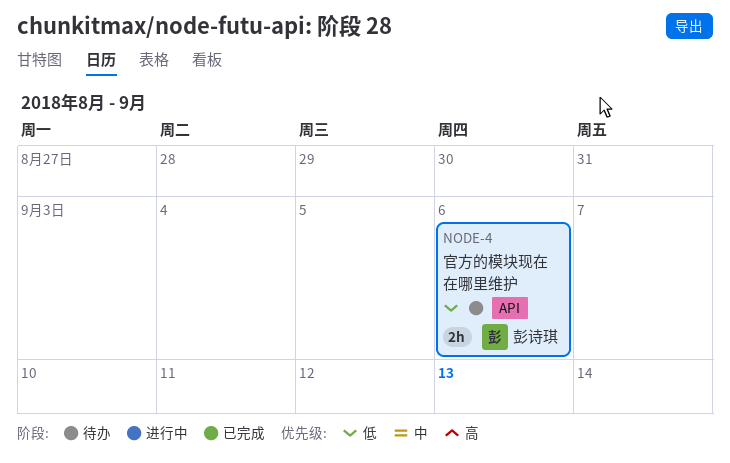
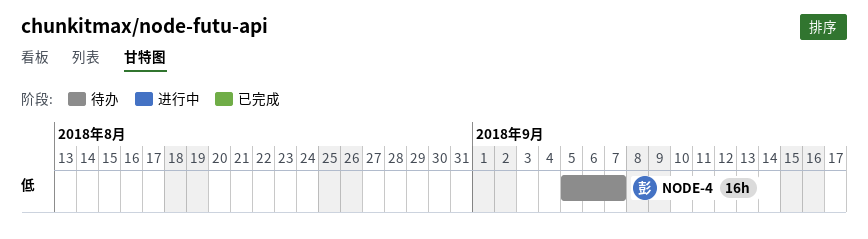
NODE-4, estimate: 2h -> 16h
NODE-4, due: Sep 6 -> Sep 7

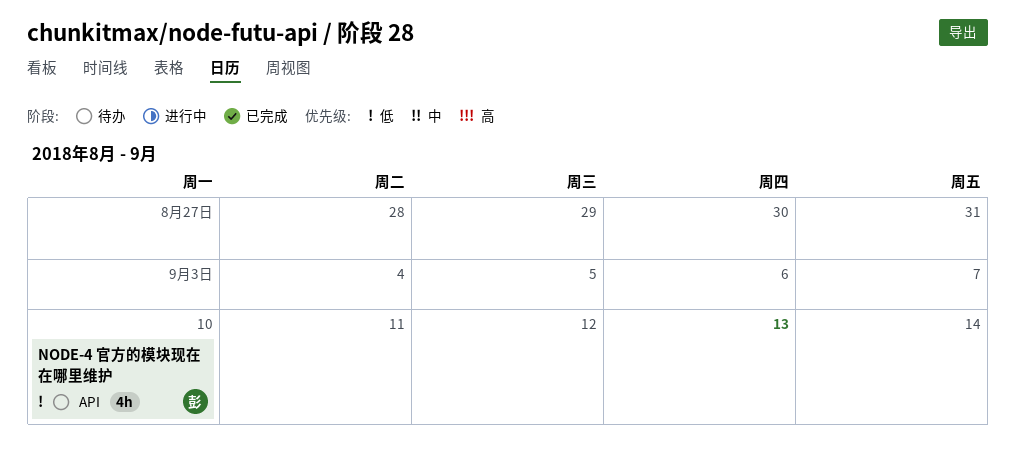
NODE-4, estimate: 16h -> 4h
NODE-4, due: Sep 7 -> Sep 10

